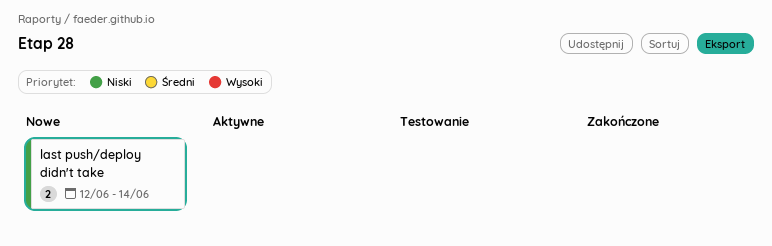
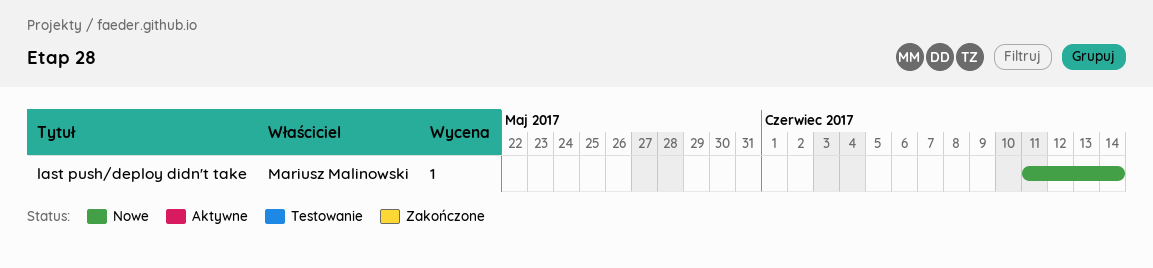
last push/deploy didn't take, estimate: 2 -> 1
last push/deploy didn't take, start: Jun 12 -> Jun 11

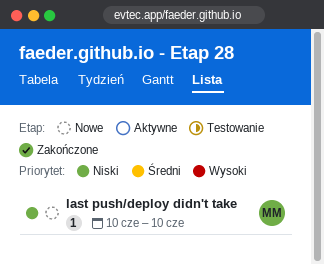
last push/deploy didn't take, start: Jun 11 -> Jun 10
last push/deploy didn't take, due: Jun 14 -> Jun 10

